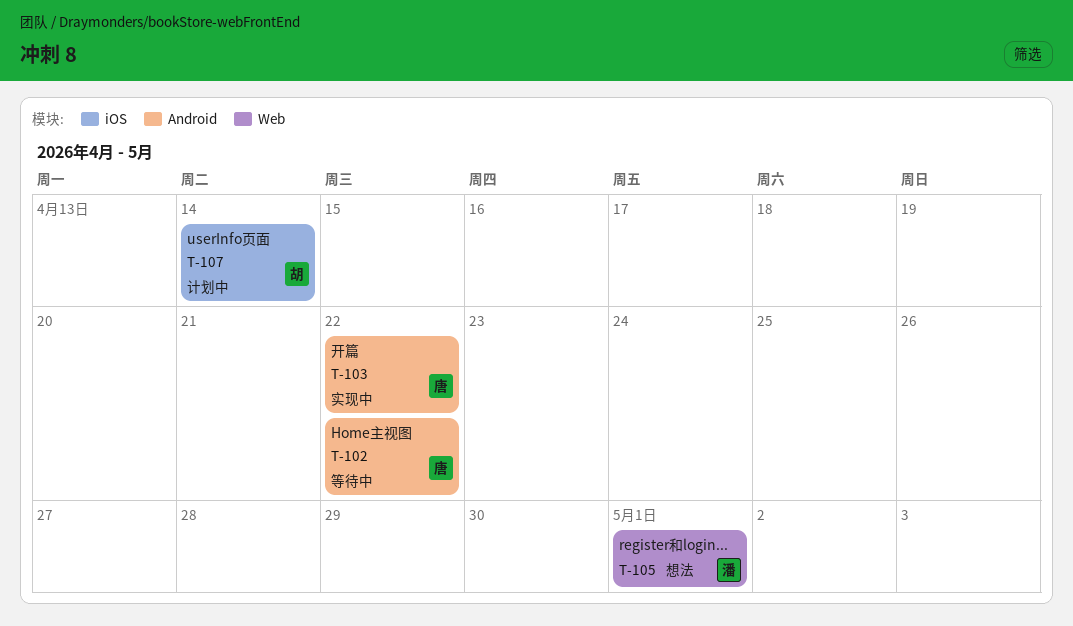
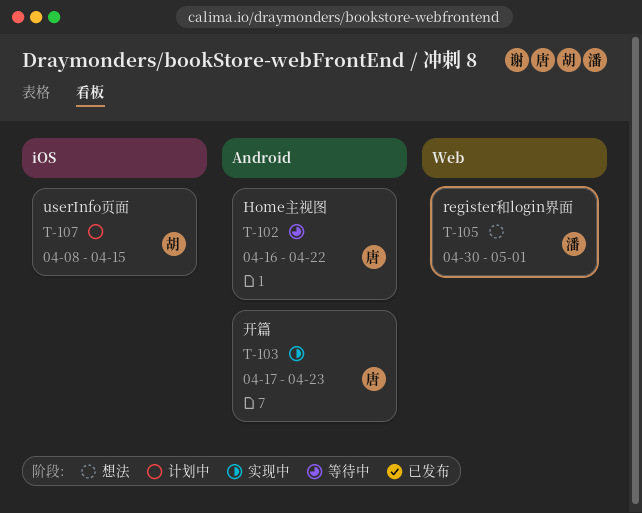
T-103, due: Apr 22 -> Apr 23
T-107, due: Apr 14 -> Apr 15

